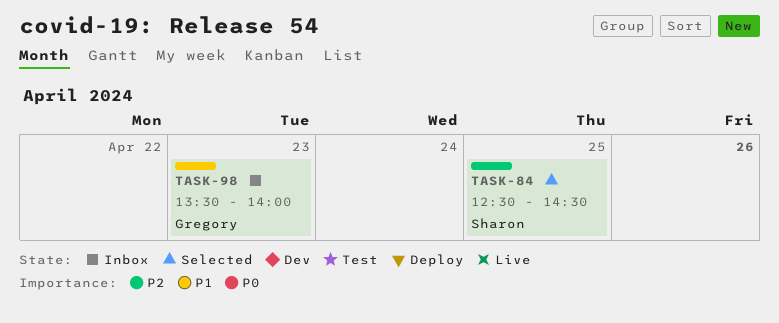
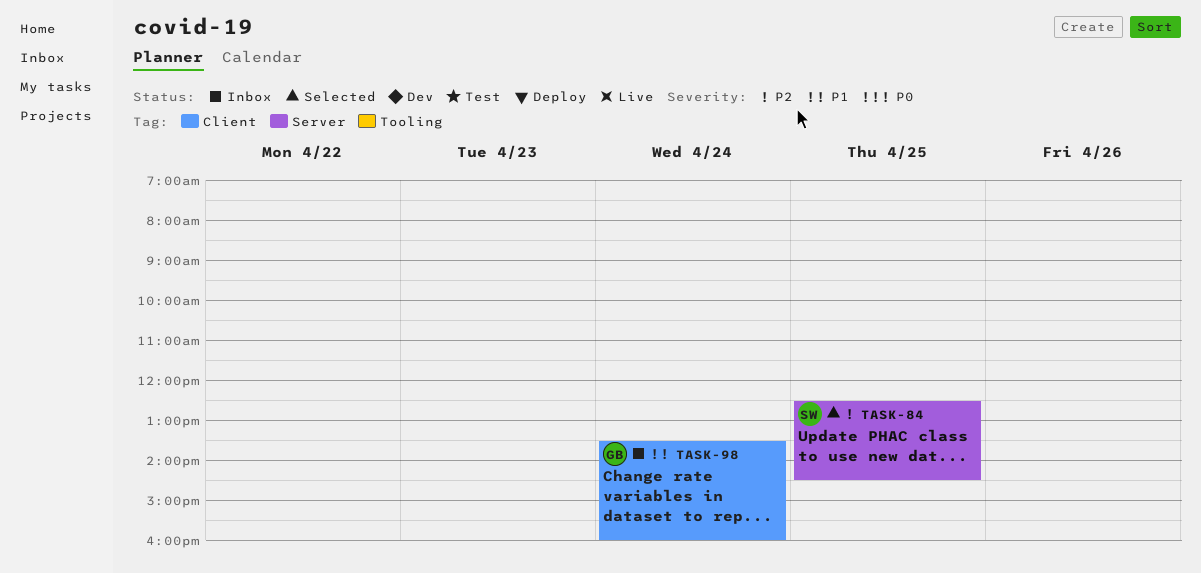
TASK-98, day: Apr 23 -> Apr 24
TASK-98, ends: 14:00 -> 16:00

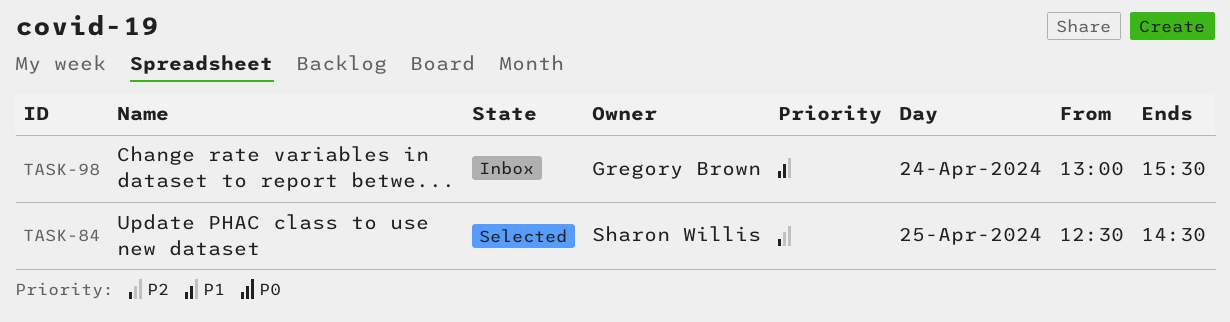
TASK-98, begins: 13:30 -> 13:00
TASK-98, ends: 16:00 -> 15:30

